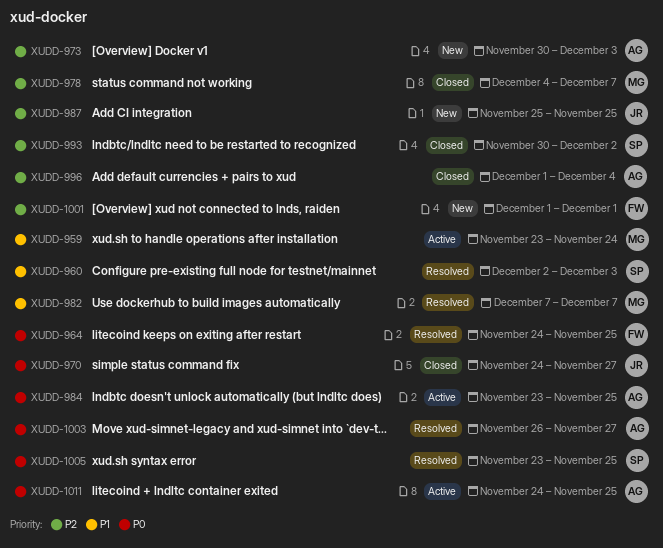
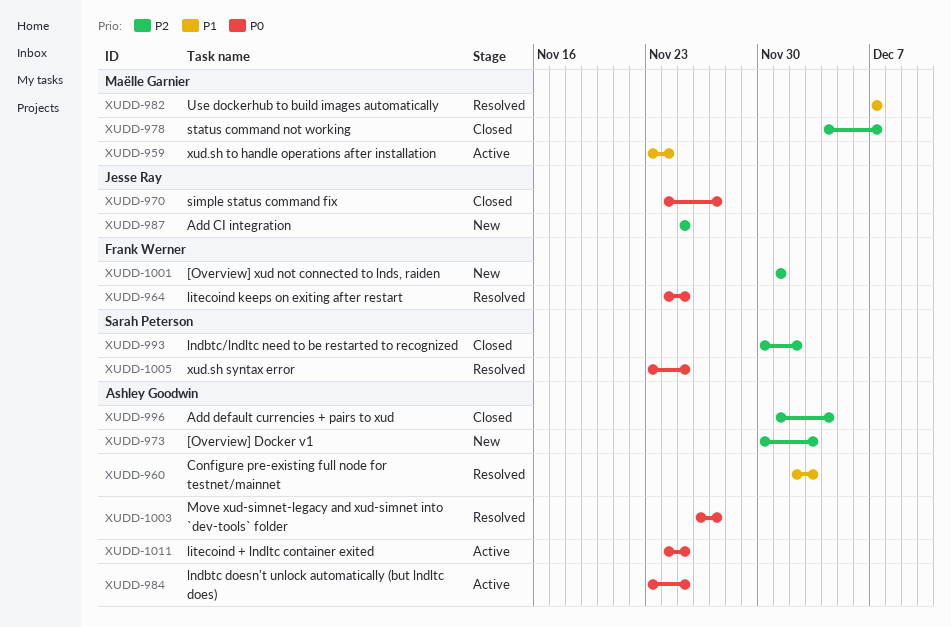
XUDD-960, owner: Sarah Peterson -> Ashley Goodwin

